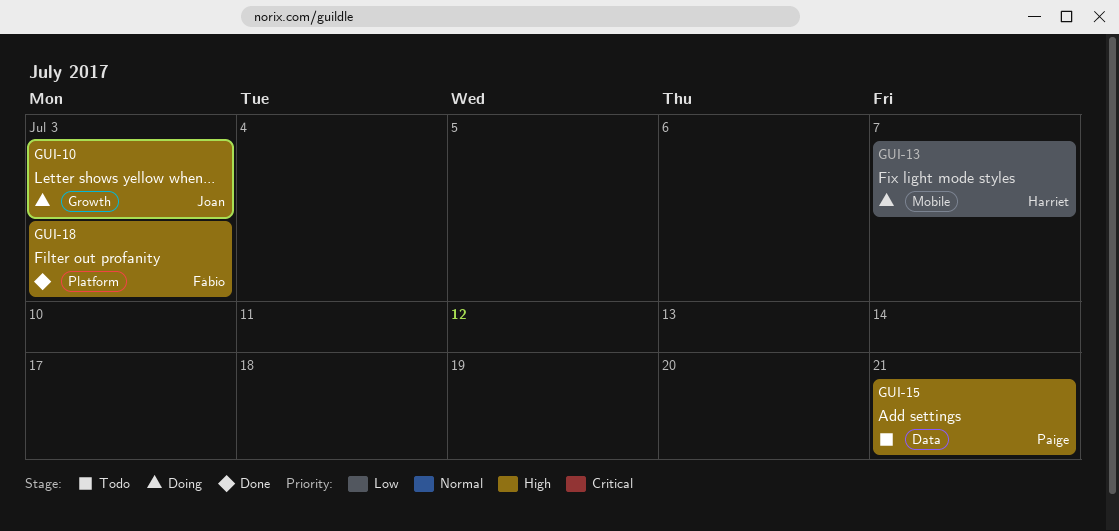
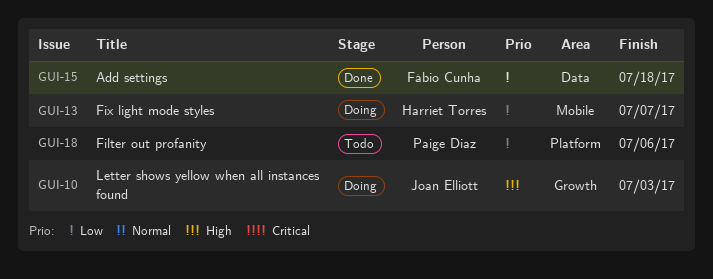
GUI-15, status: Todo -> Done
GUI-15, owner: Paige Diaz -> Fábio Cunha
GUI-15, priority: High -> Low
GUI-15, due: Jul 21 -> Jul 18
GUI-18, status: Done -> Todo
GUI-18, owner: Fábio Cunha -> Paige Diaz
GUI-18, priority: High -> Low
GUI-18, due: Jul 3 -> Jul 6

